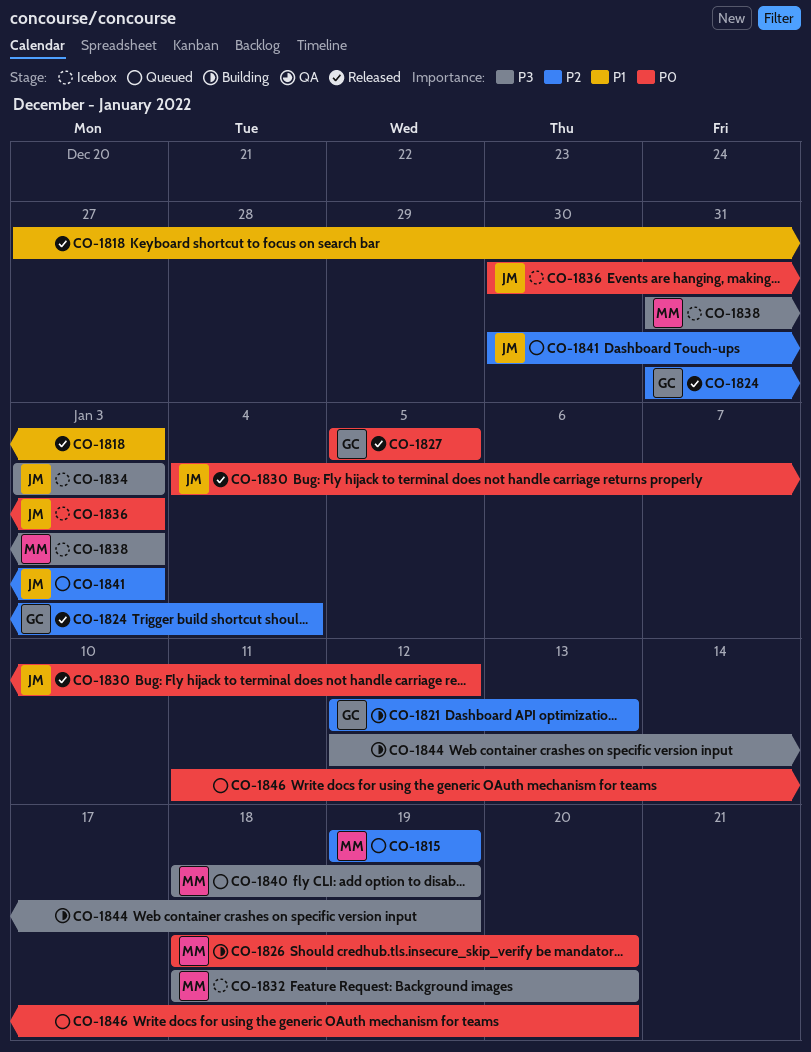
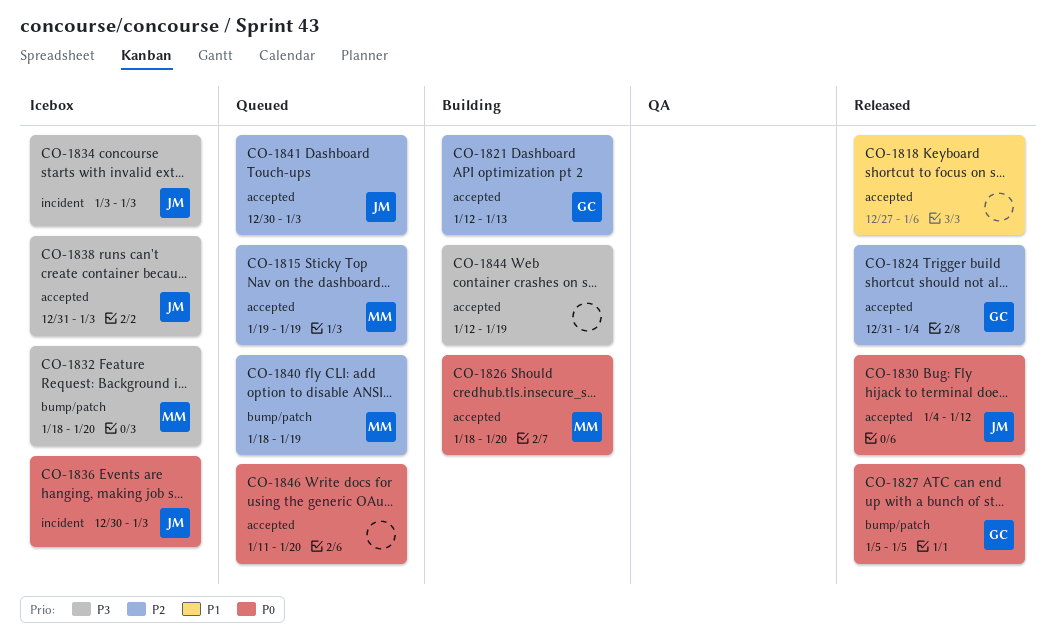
CO-1818, due: Jan 3 -> Jan 6
CO-1838, owner: MM -> JM
CO-1840, priority: P3 -> P2

